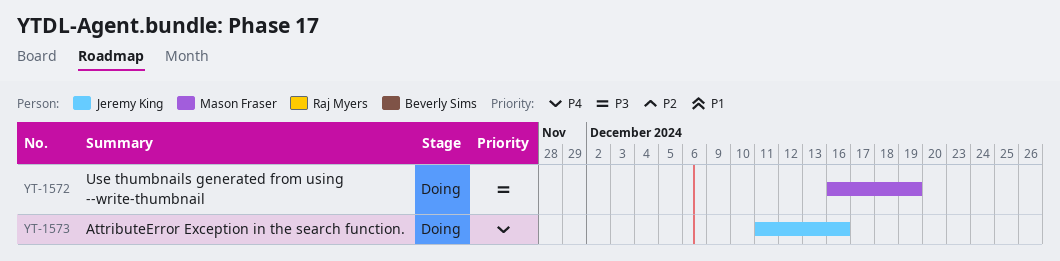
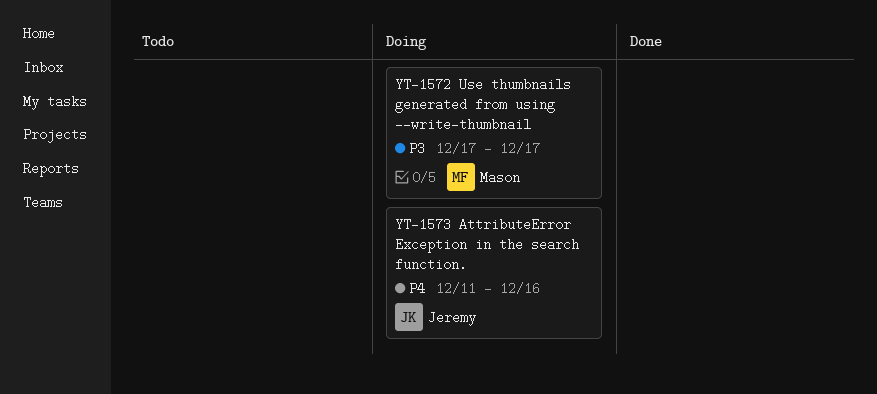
YT-1572, start: Dec 16 -> Dec 17
YT-1572, due: Dec 19 -> Dec 17

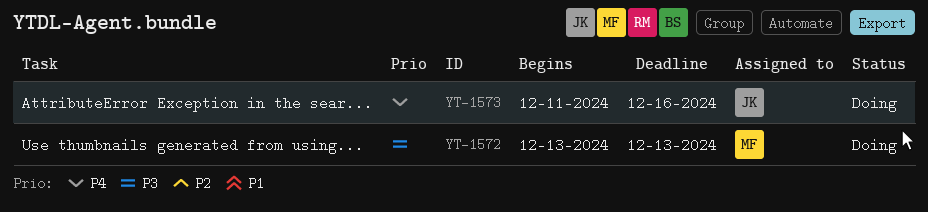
YT-1572, start: Dec 17 -> Dec 13
YT-1572, due: Dec 17 -> Dec 13

